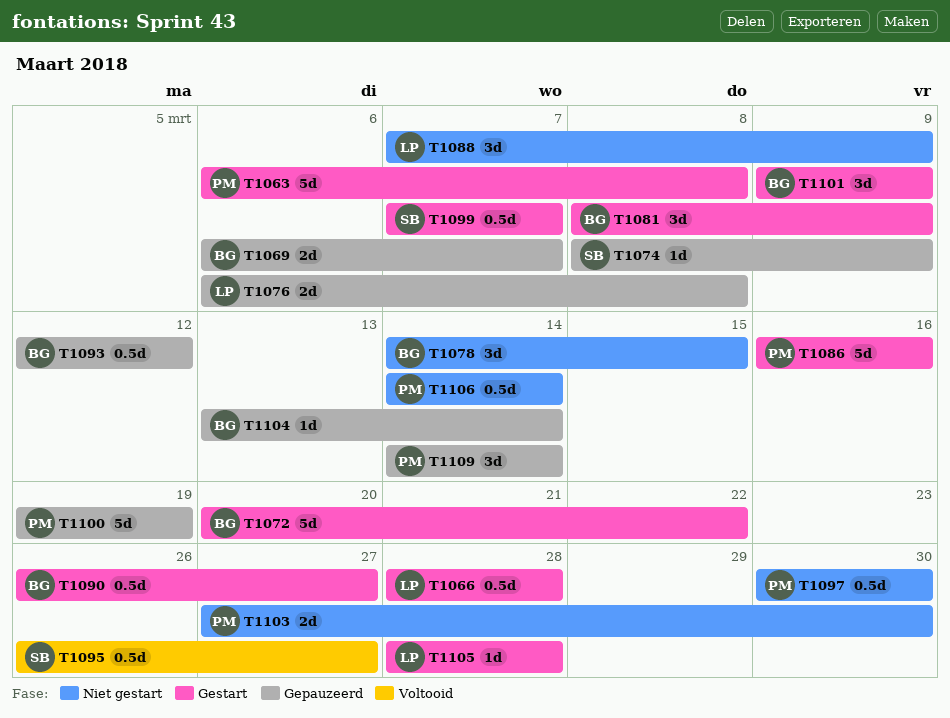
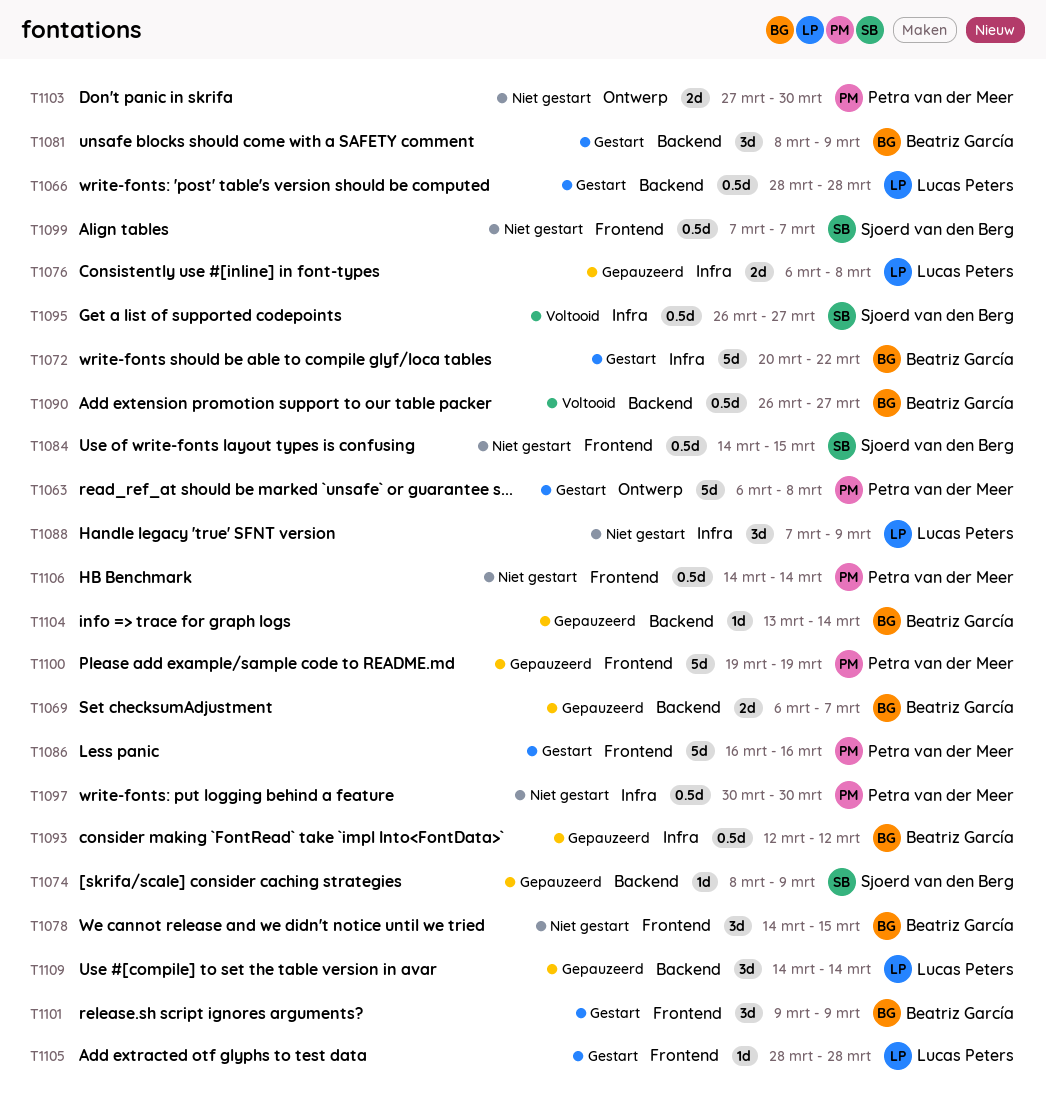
T1084: none -> present
T1090, status: Gestart -> Voltooid
T1099, status: Gestart -> Niet gestart
T1109, owner: Petra van der Meer -> Lucas Peters

